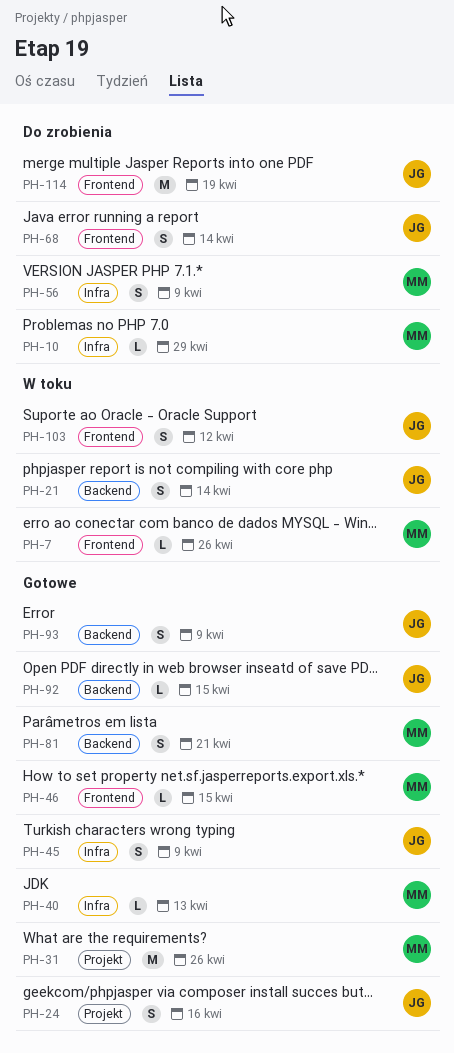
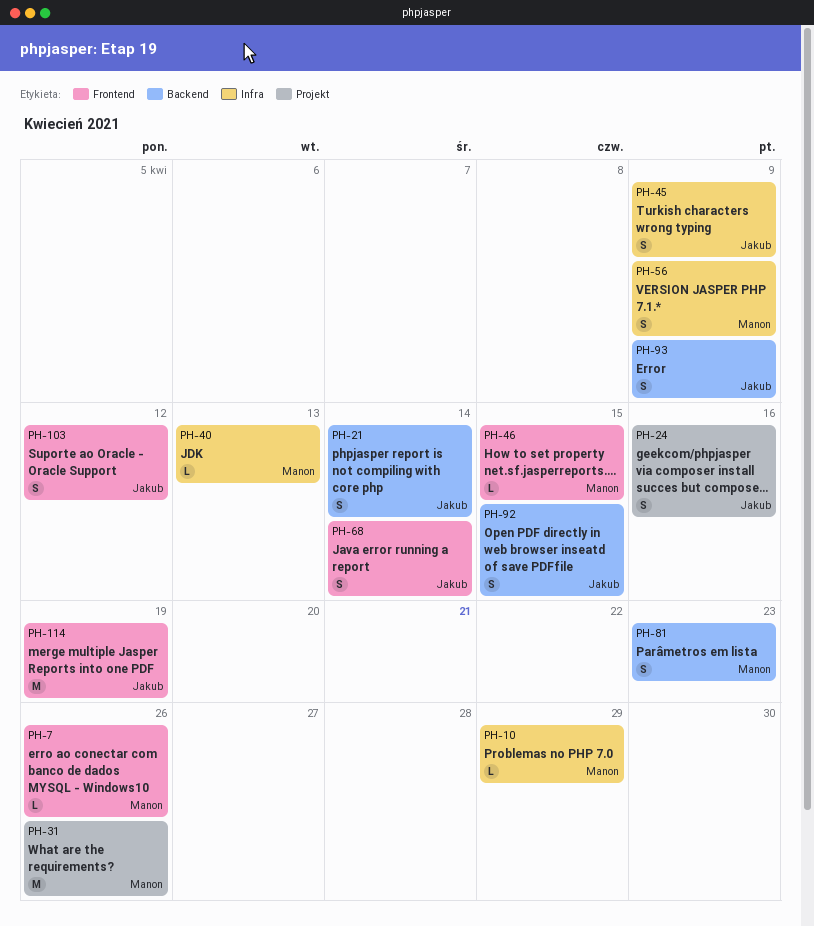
PH-81, due: Apr 21 -> Apr 23
PH-92, estimate: L -> S

